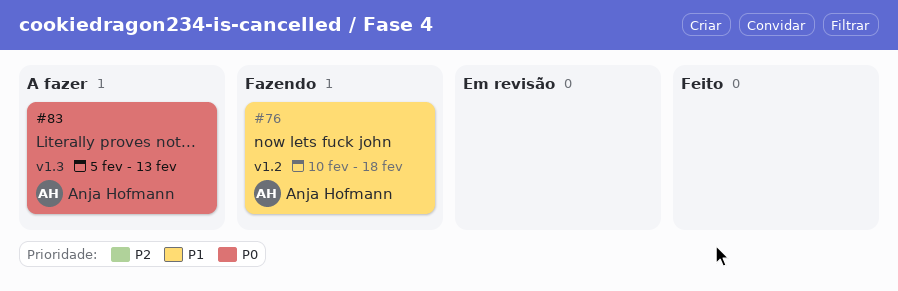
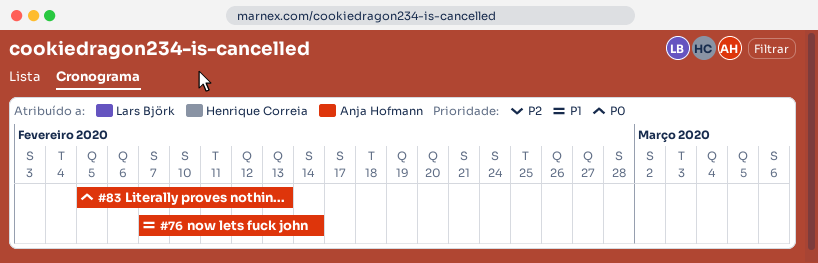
#76, start: Feb 10 -> Feb 7
#76, due: Feb 18 -> Feb 14

